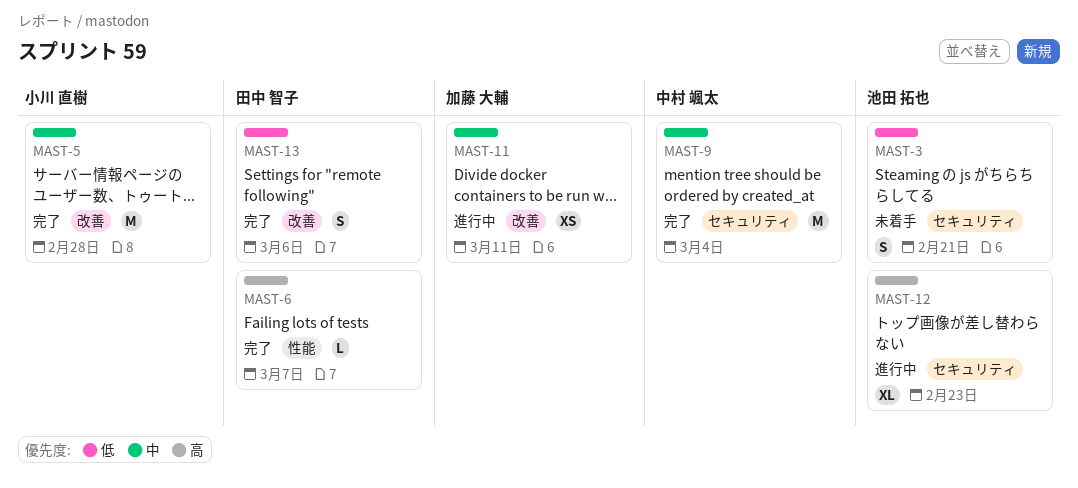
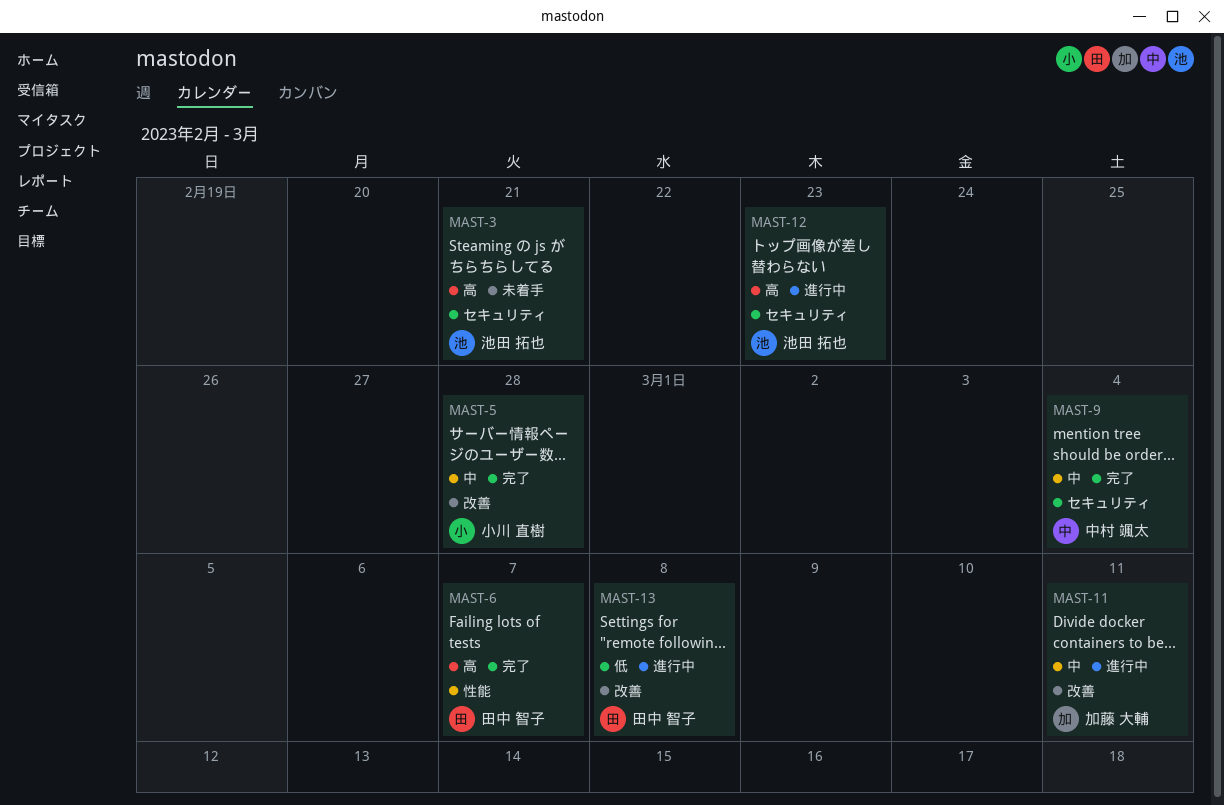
MAST-3, priority: 低 -> 高
MAST-13, status: 完了 -> 進行中
MAST-13, due: Mar 6 -> Mar 8

